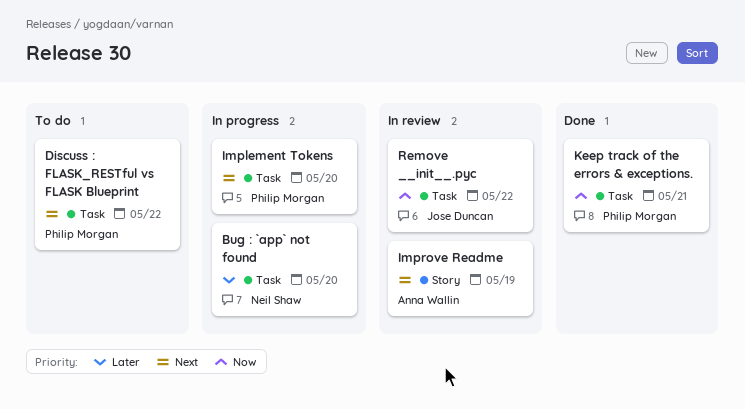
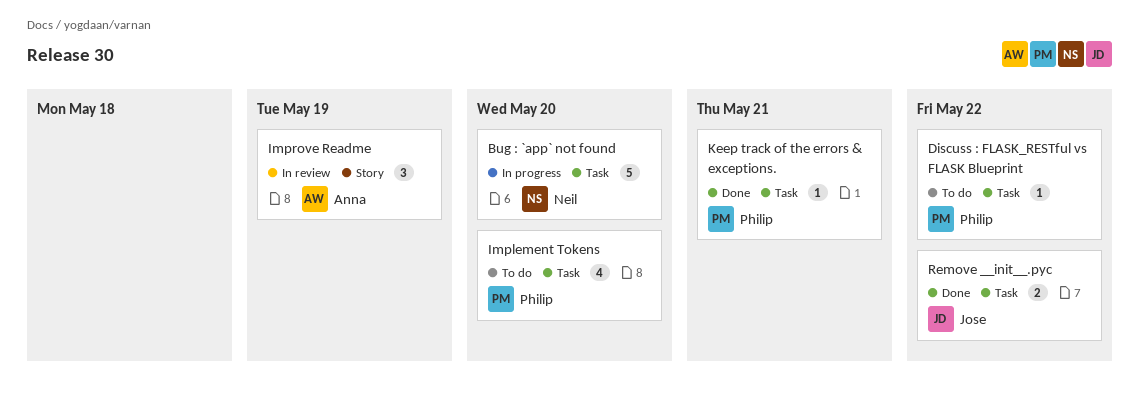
Implement Tokens, status: In progress -> To do
Remove __init__.pyc, status: In review -> Done

